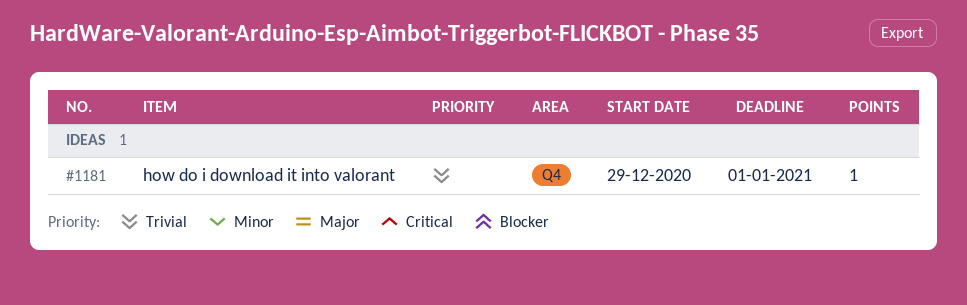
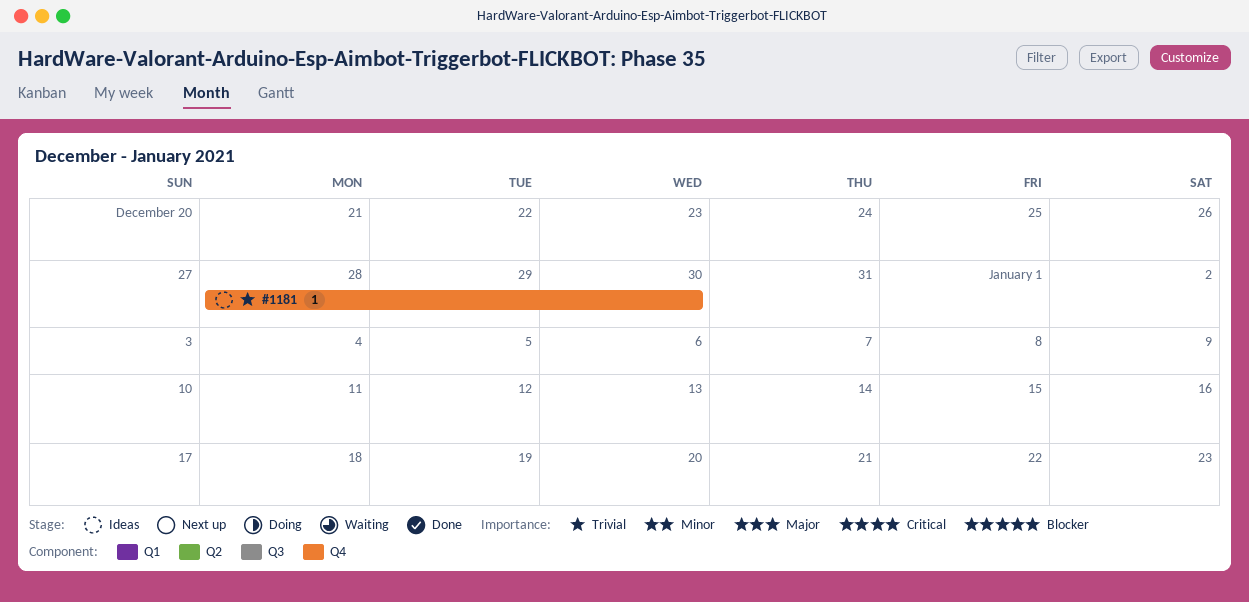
#1181, start: Dec 29 -> Dec 28
#1181, due: Jan 1 -> Dec 30

